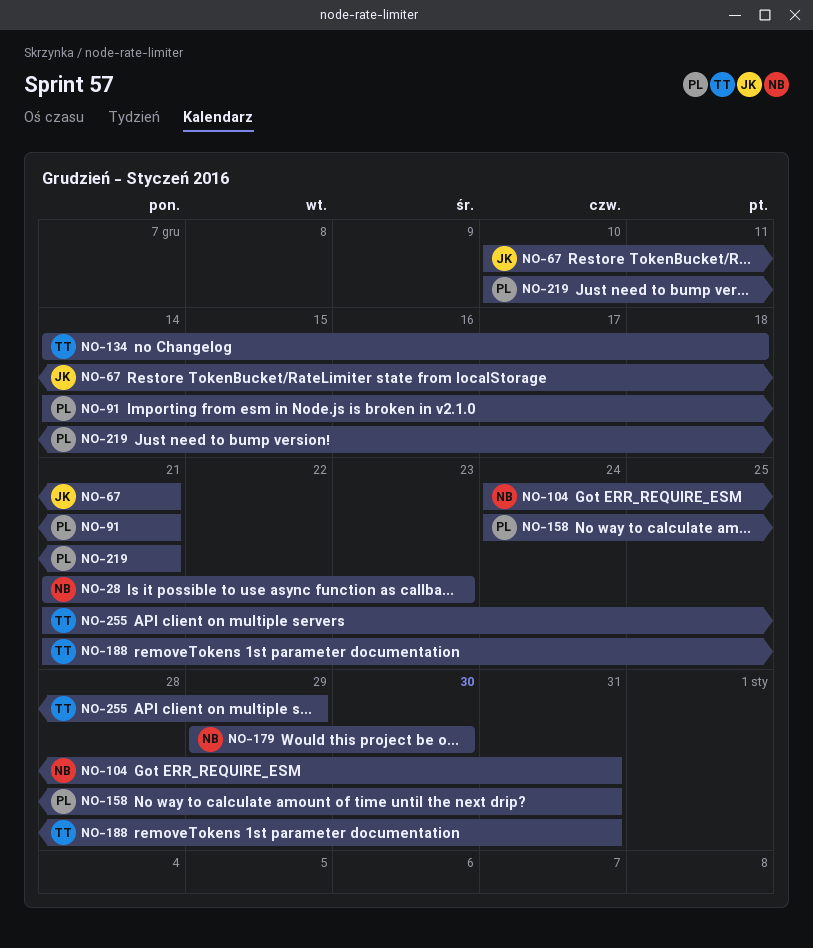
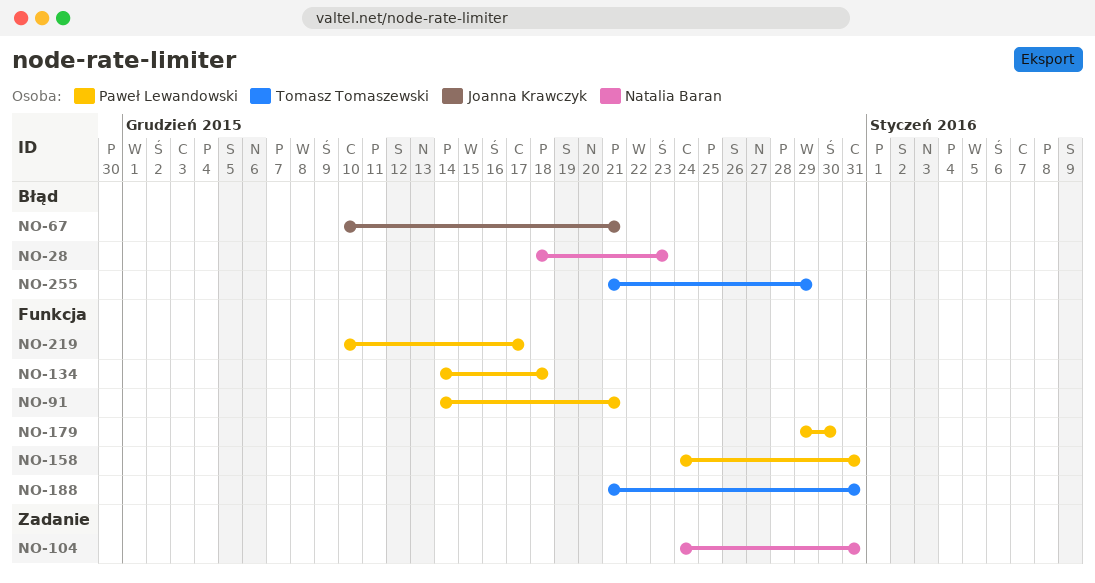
NO-28, start: Dec 21 -> Dec 18
NO-134, owner: Tomasz Tomaszewski -> Paweł Lewandowski
NO-179, owner: Natalia Baran -> Paweł Lewandowski
NO-219, due: Dec 21 -> Dec 17

